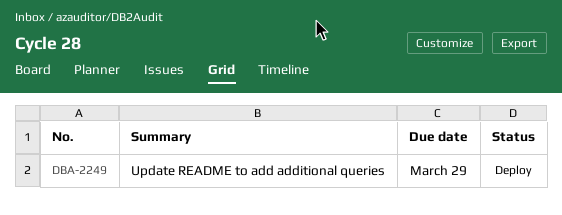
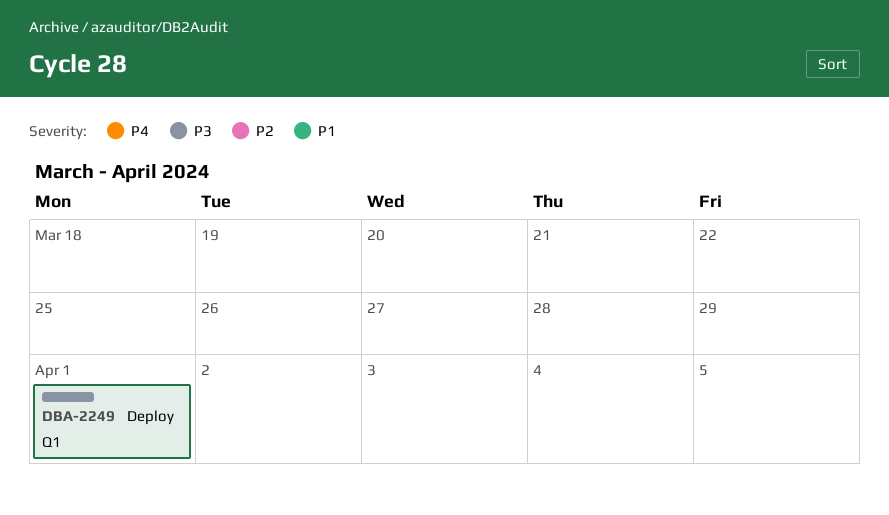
DBA-2249, due: Mar 29 -> Apr 1

